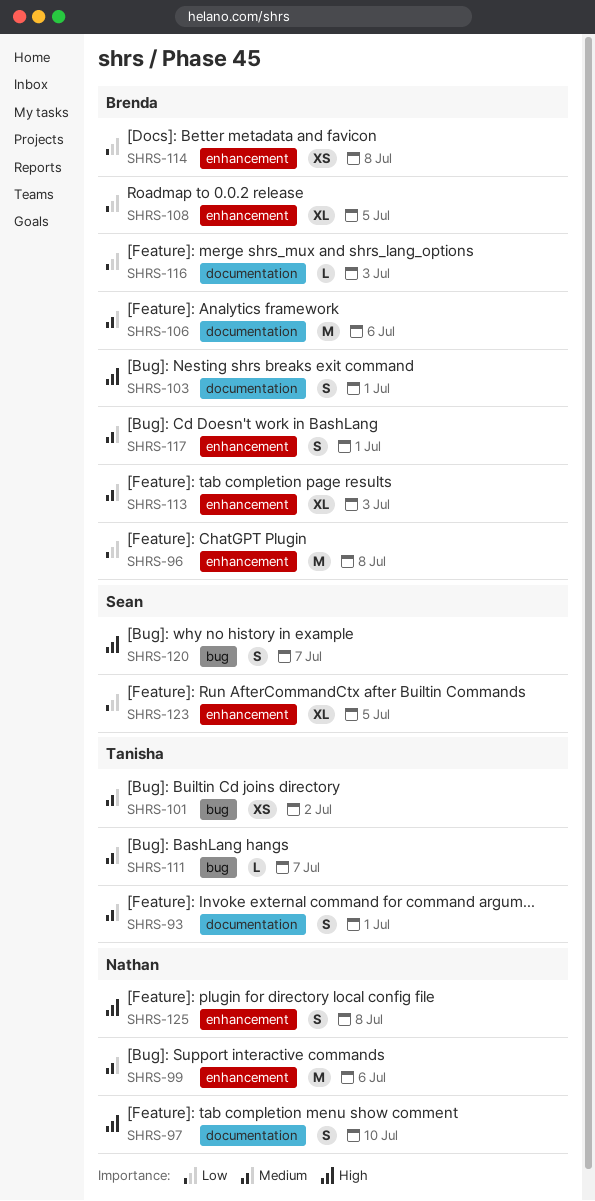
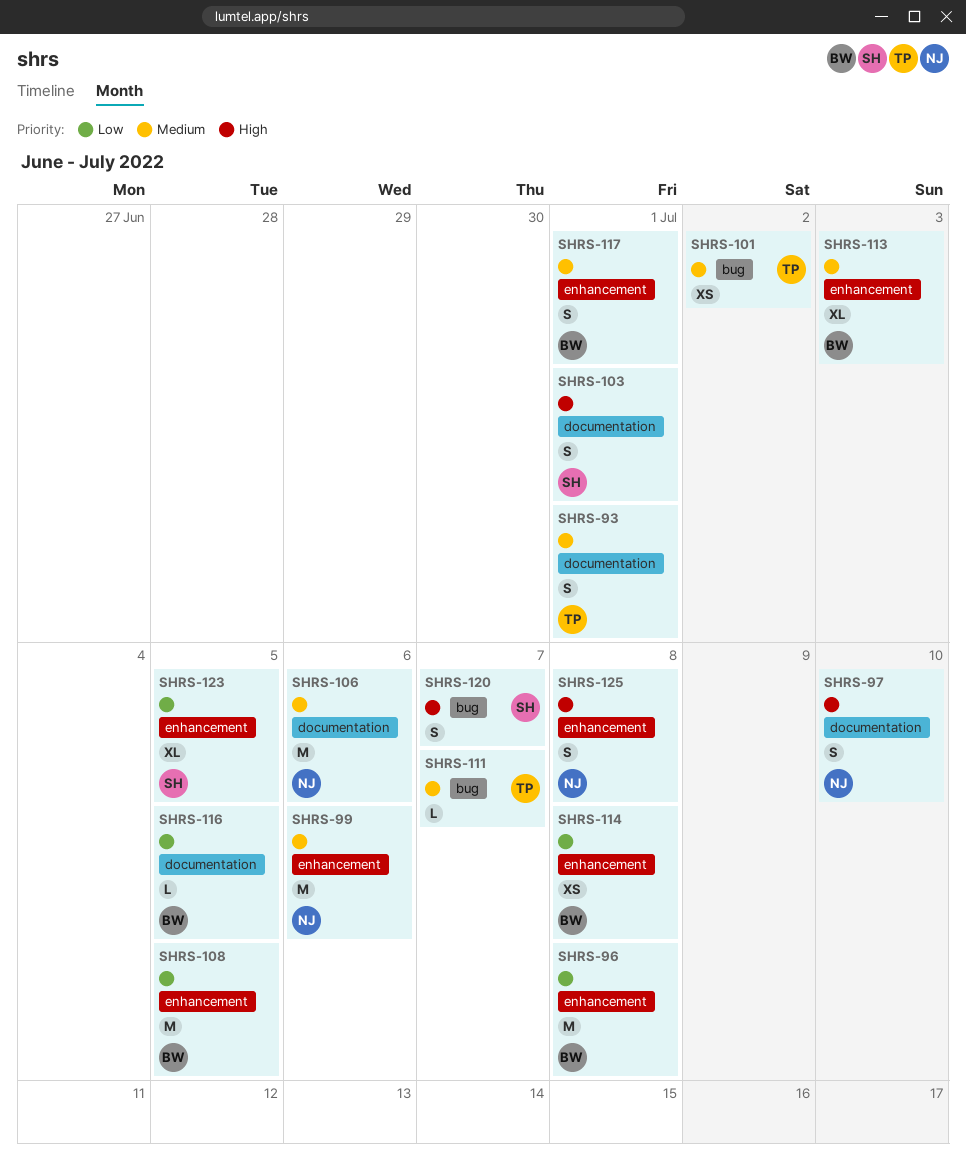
SHRS-103, owner: Brenda -> Sean
SHRS-106, owner: Brenda -> Nathan
SHRS-108, estimate: XL -> M
SHRS-116, due: Jul 3 -> Jul 5

